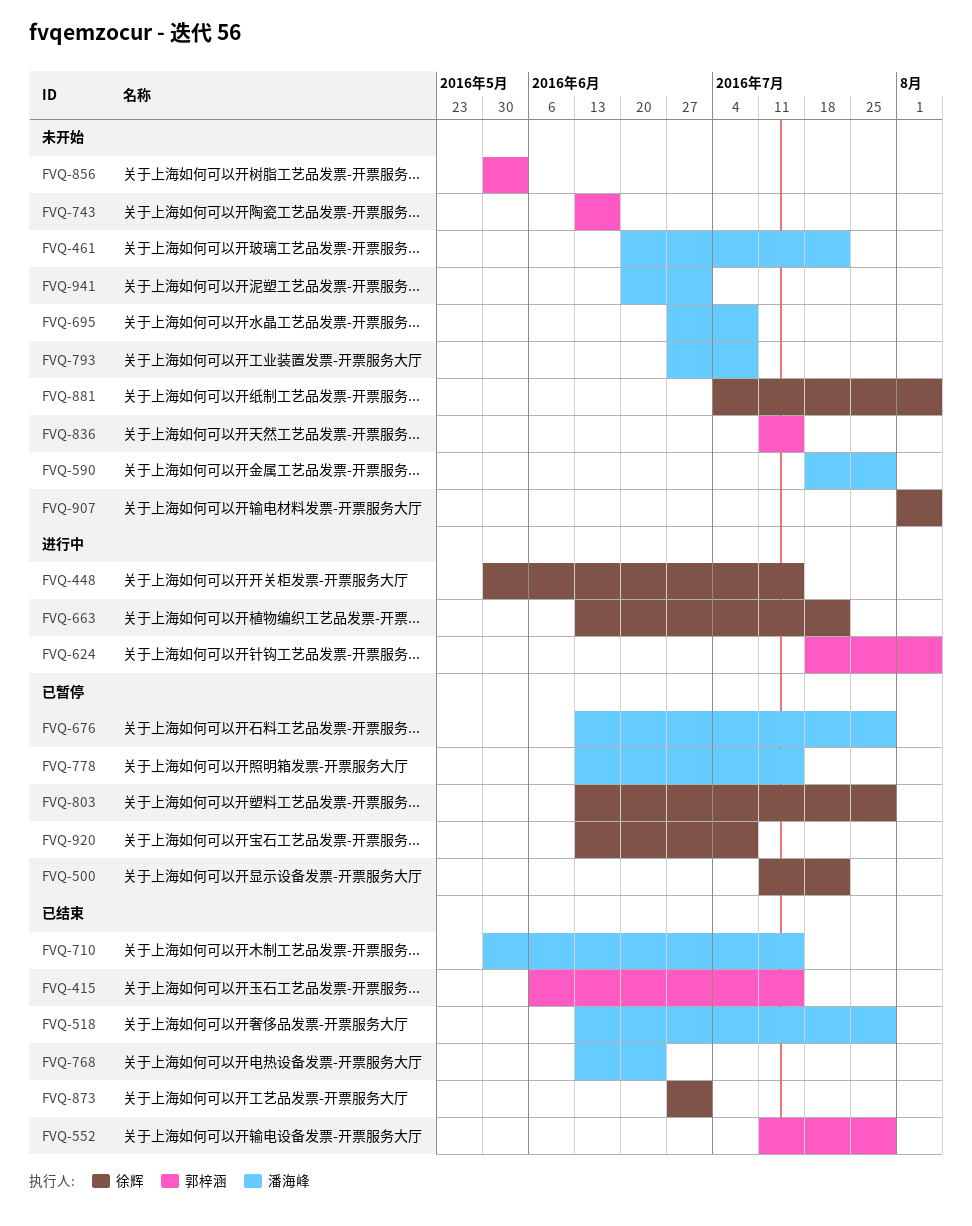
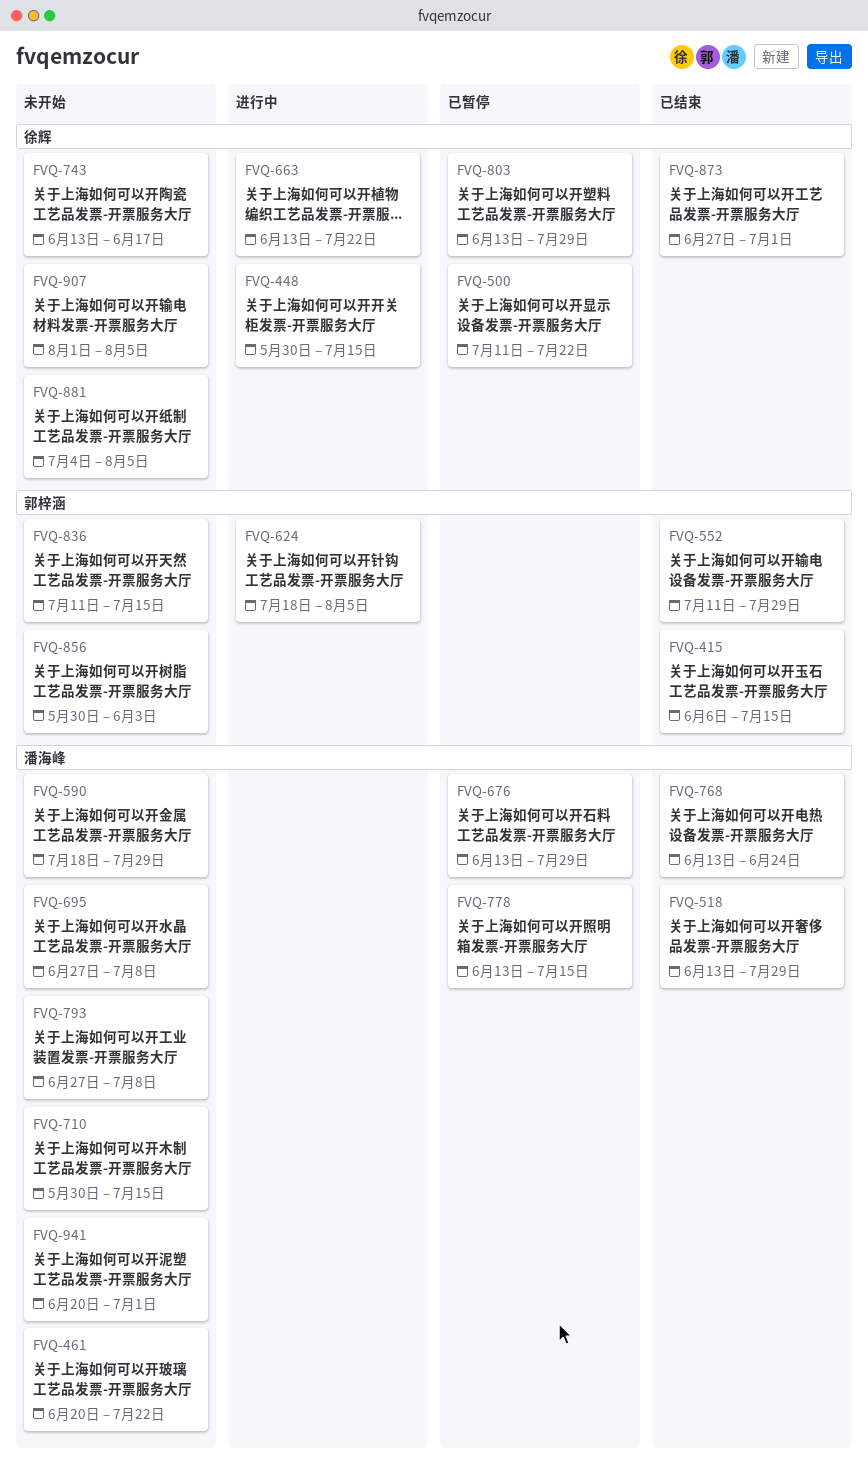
FVQ-710, status: 已结束 -> 未开始
FVQ-743, owner: 郭梓涵 -> 徐辉
FVQ-920: present -> none

